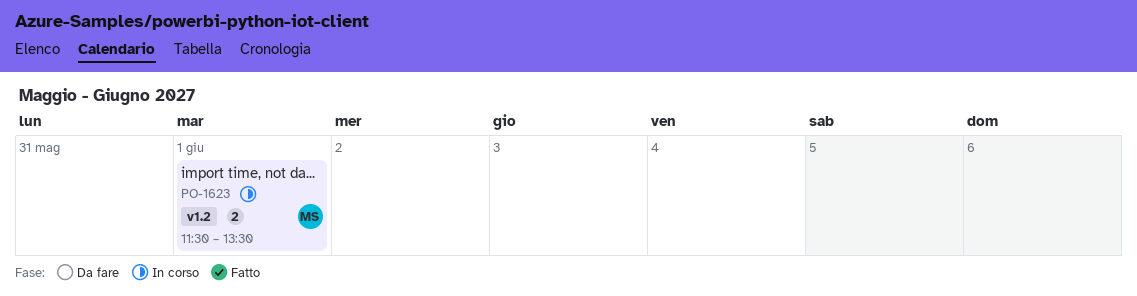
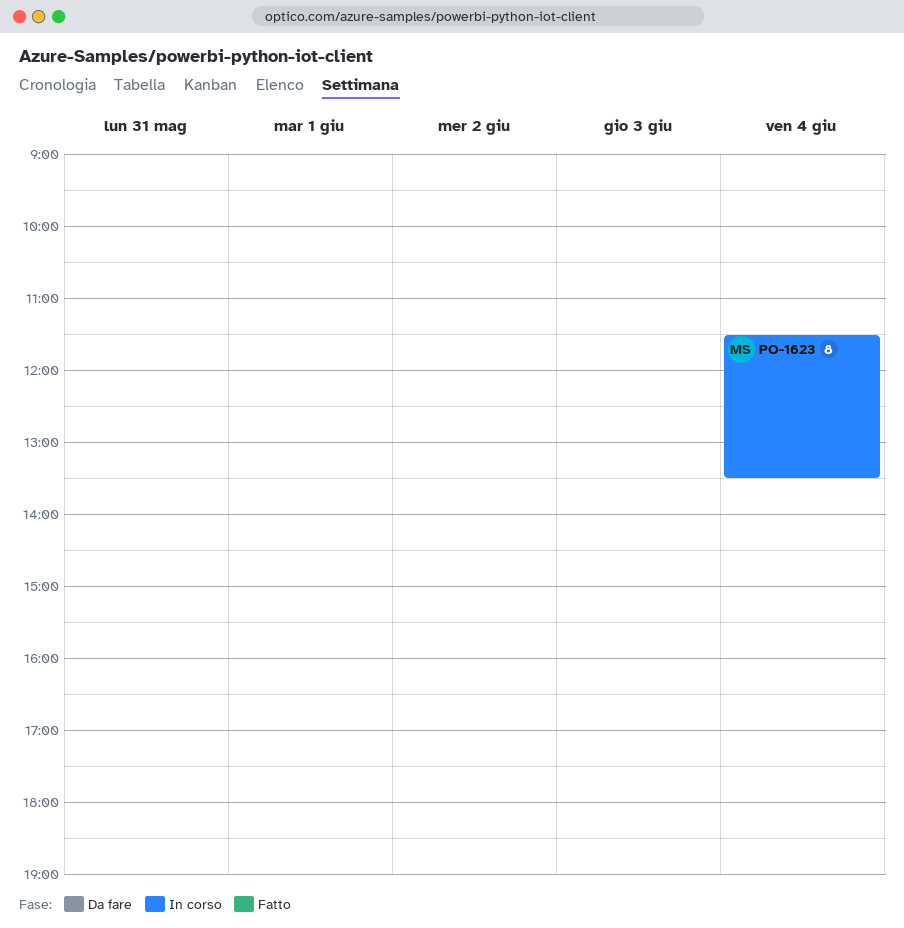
PO-1623, estimate: 2 -> 8
PO-1623, day: Jun 1 -> Jun 4

